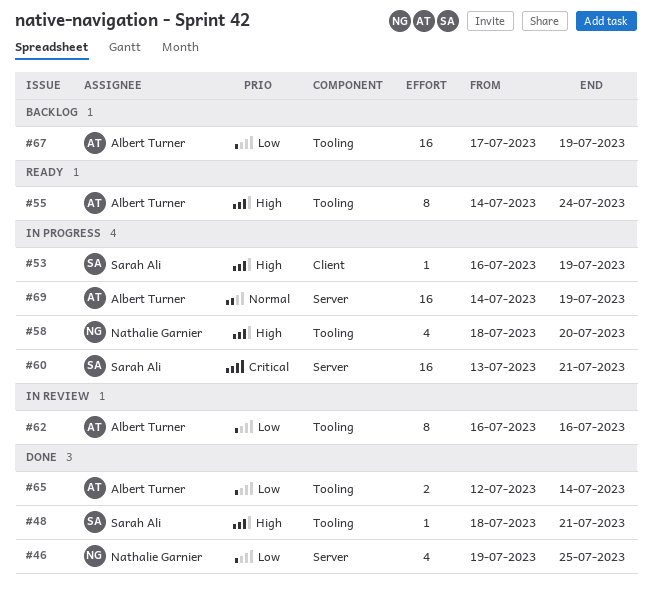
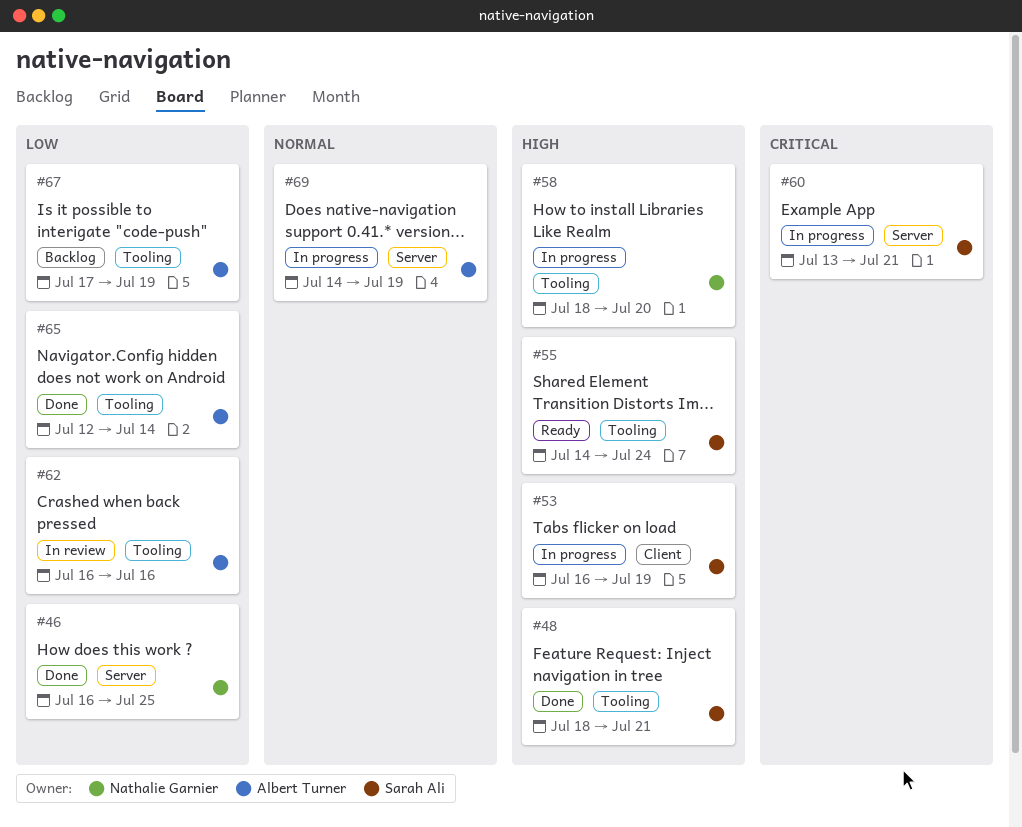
#46, start: Jul 19 -> Jul 16
#55, owner: Albert Turner -> Sarah Ali

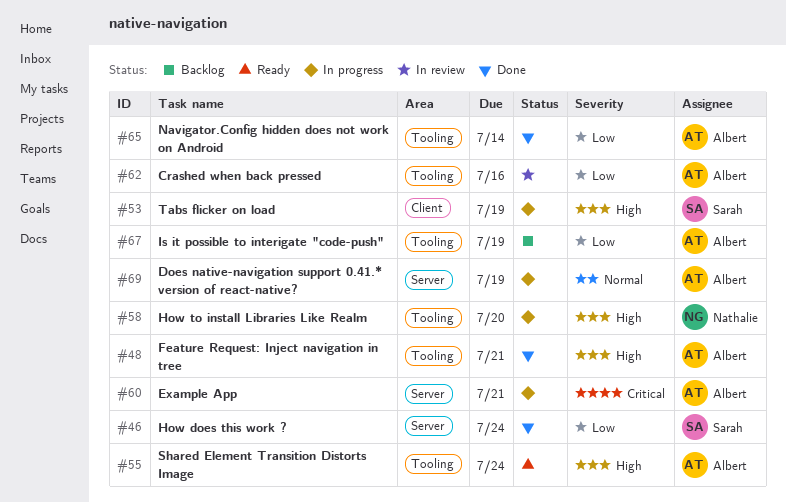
#46, owner: Nathalie Garnier -> Sarah Ali
#46, due: Jul 25 -> Jul 24
#48, owner: Sarah Ali -> Albert Turner
#55, owner: Sarah Ali -> Albert Turner
#60, owner: Sarah Ali -> Albert Turner

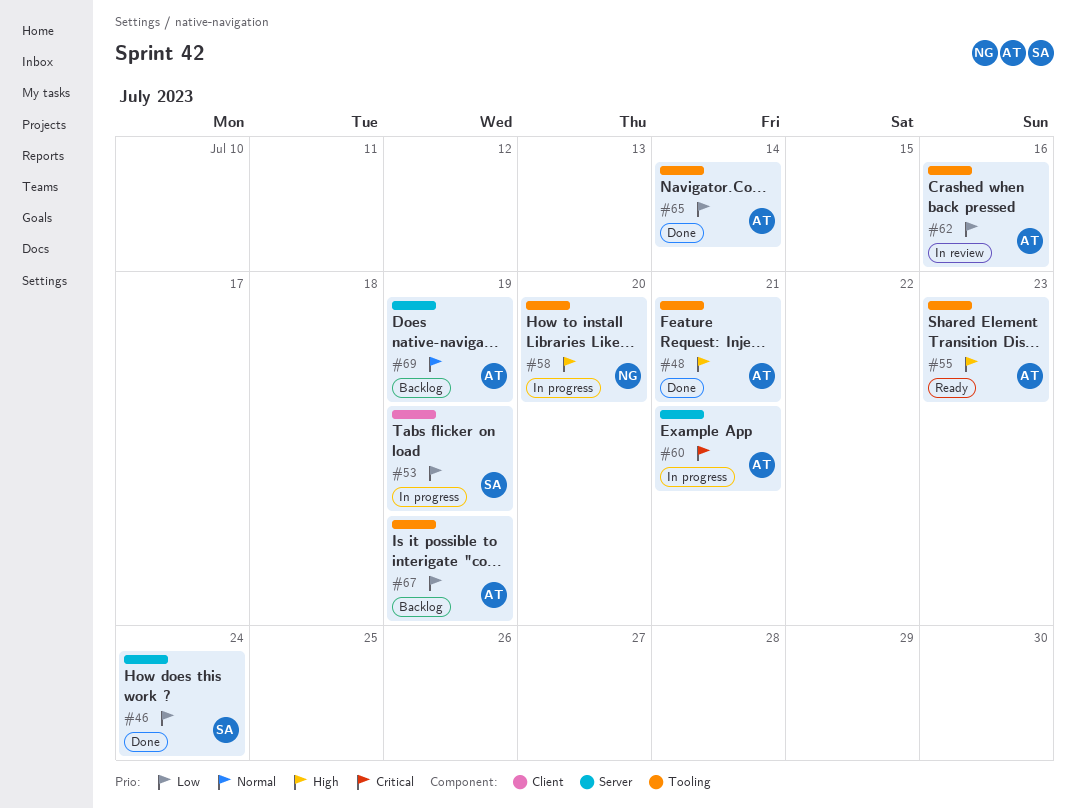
#53, priority: High -> Low
#55, due: Jul 24 -> Jul 23
#69, status: In progress -> Backlog

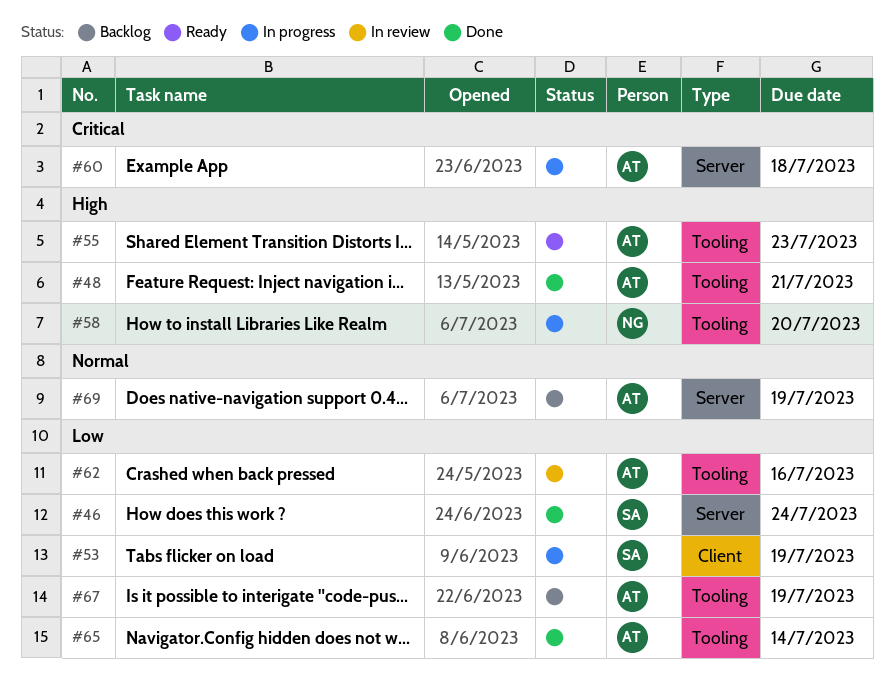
#60, due: Jul 21 -> Jul 18

